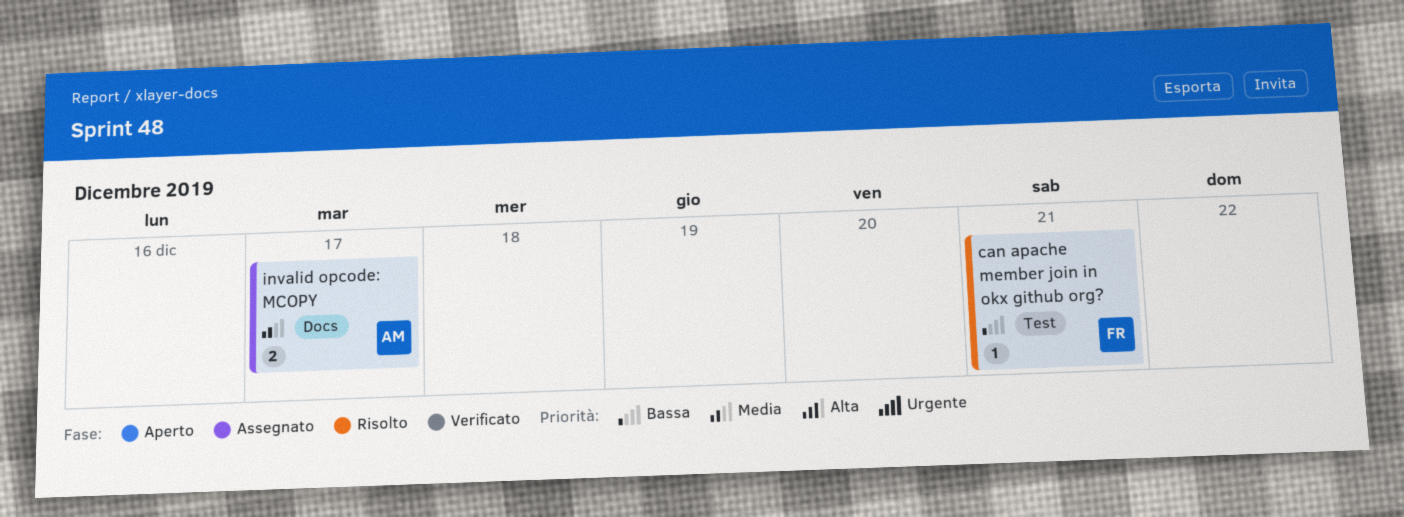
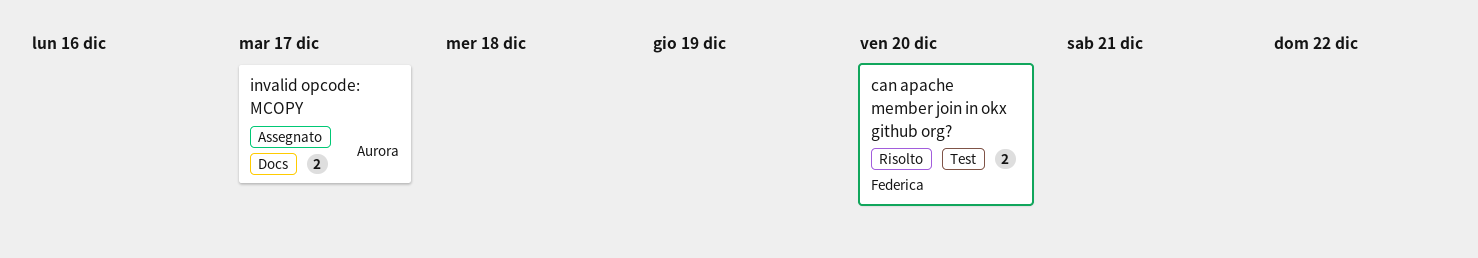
can apache member join in okx github org?, estimate: 1 -> 2
can apache member join in okx github org?, due: Dec 21 -> Dec 20

